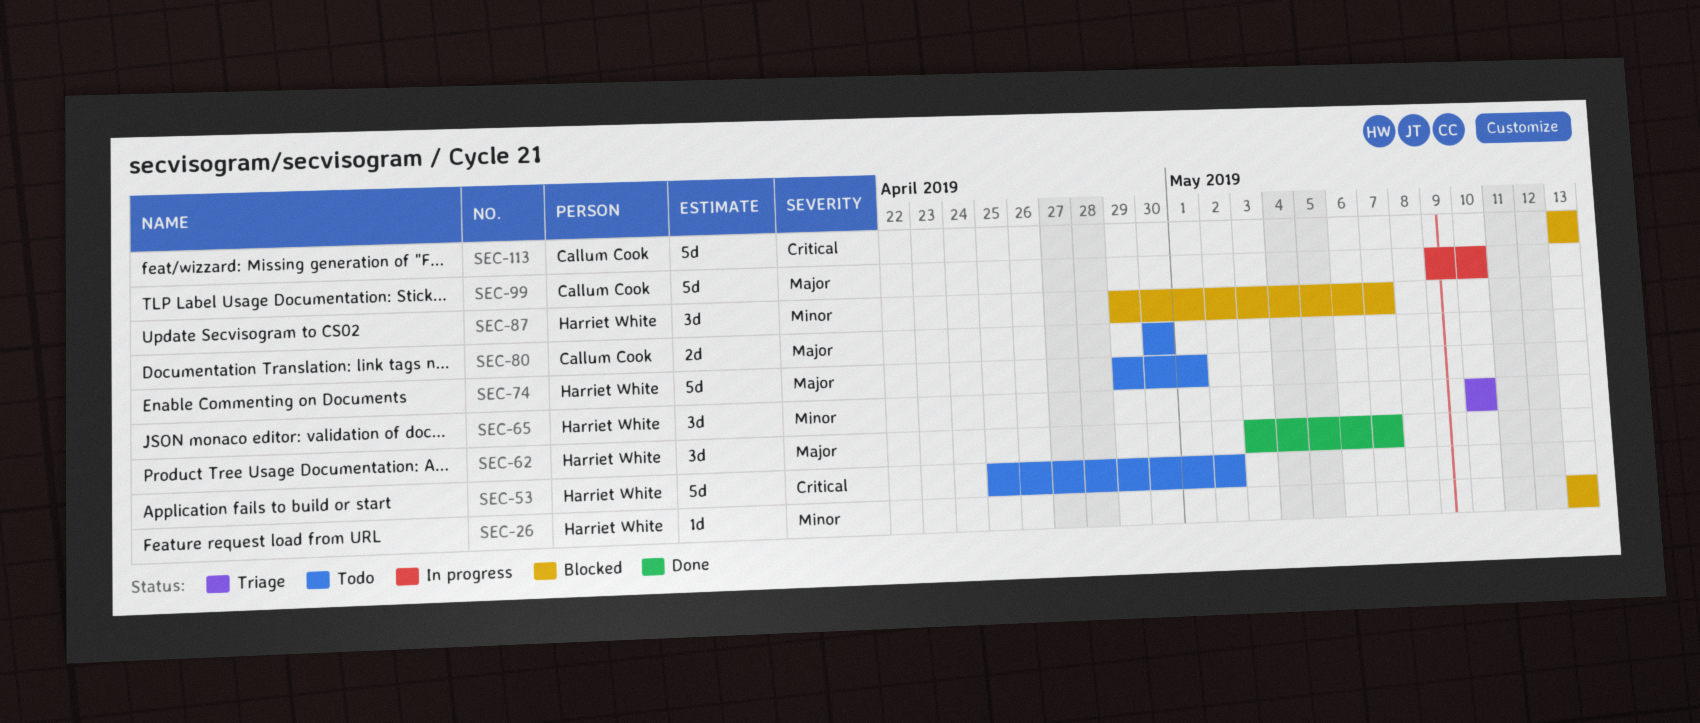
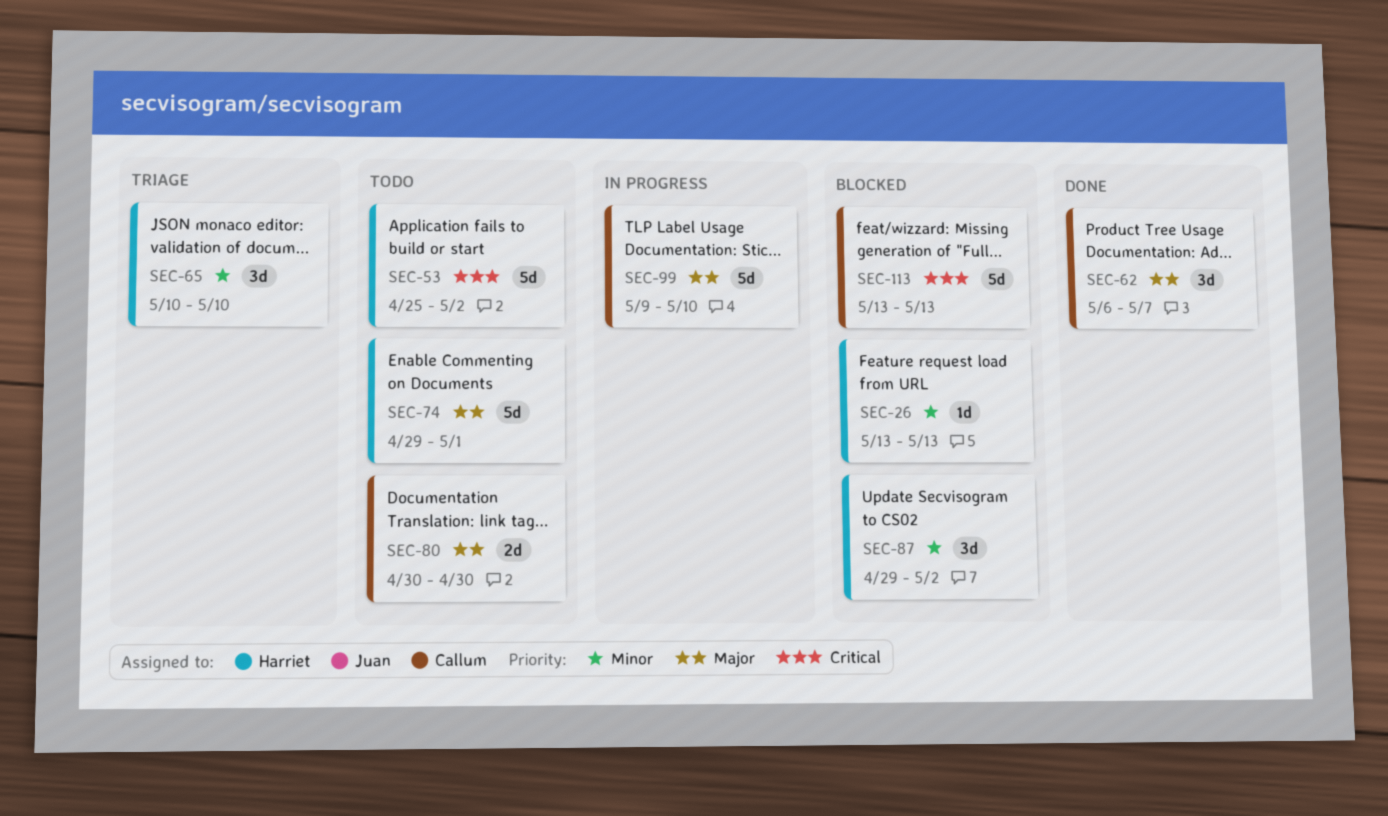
SEC-62, owner: Harriet White -> Callum Cook
SEC-62, start: May 3 -> May 6
SEC-87, due: May 7 -> May 2

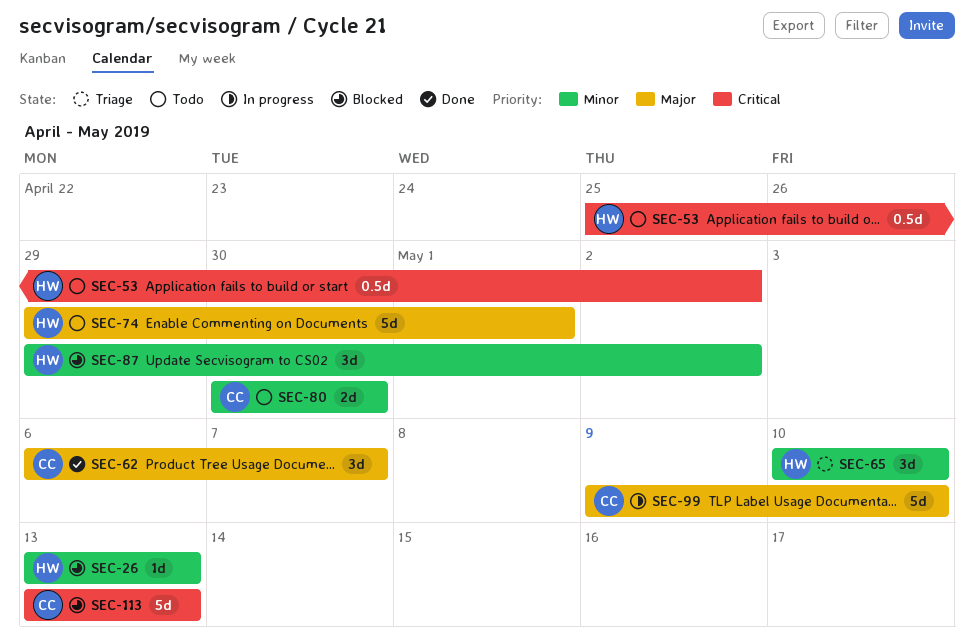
SEC-53, estimate: 5d -> 0.5d
SEC-80, priority: Major -> Minor

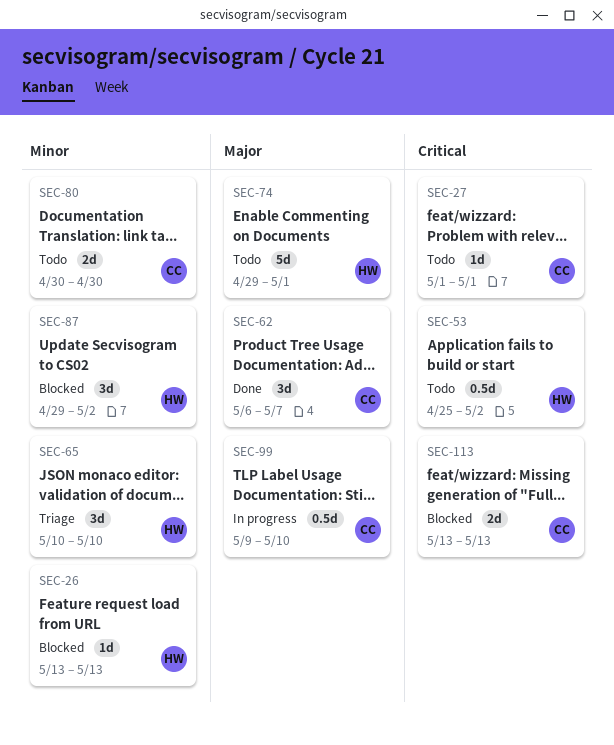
SEC-27: none -> present
SEC-99, estimate: 5d -> 0.5d
SEC-113, estimate: 5d -> 2d

